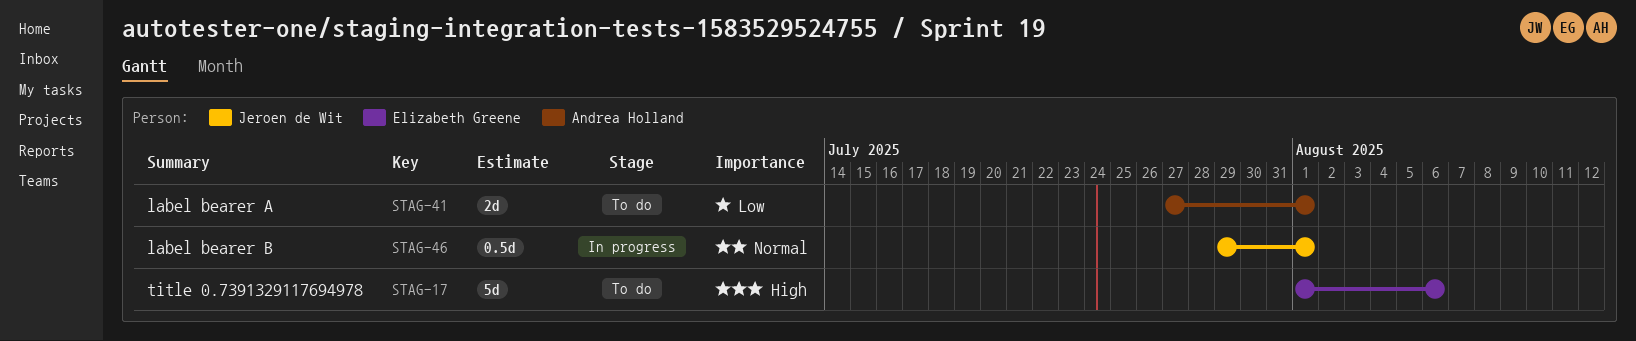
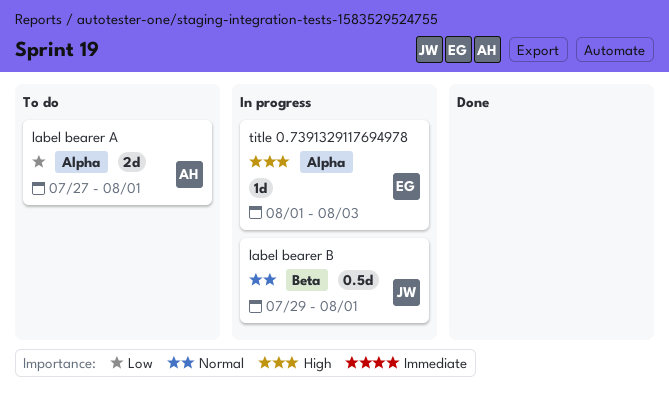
title 0.7391329117694978, status: To do -> In progress
title 0.7391329117694978, estimate: 5d -> 1d
title 0.7391329117694978, due: Aug 6 -> Aug 3

